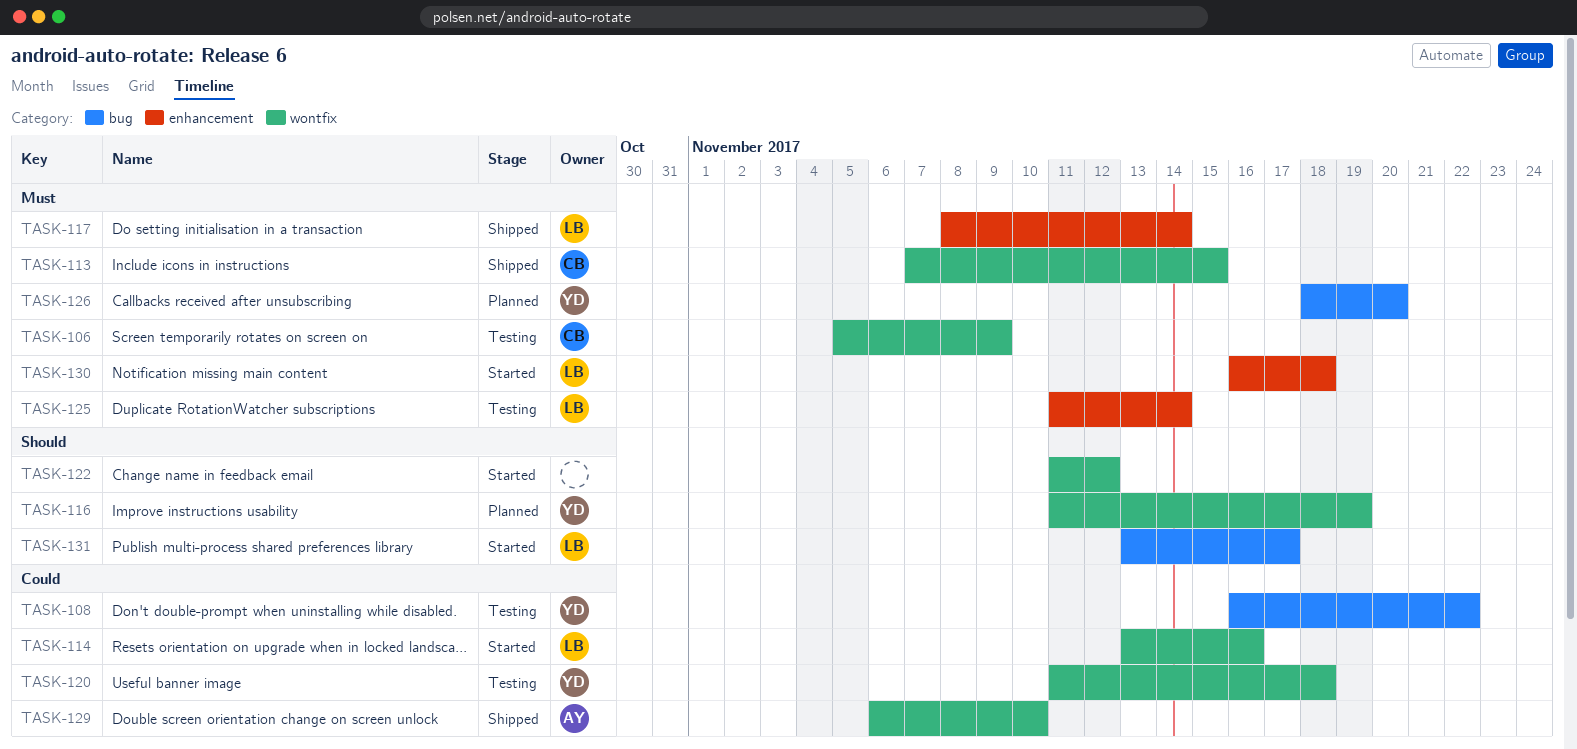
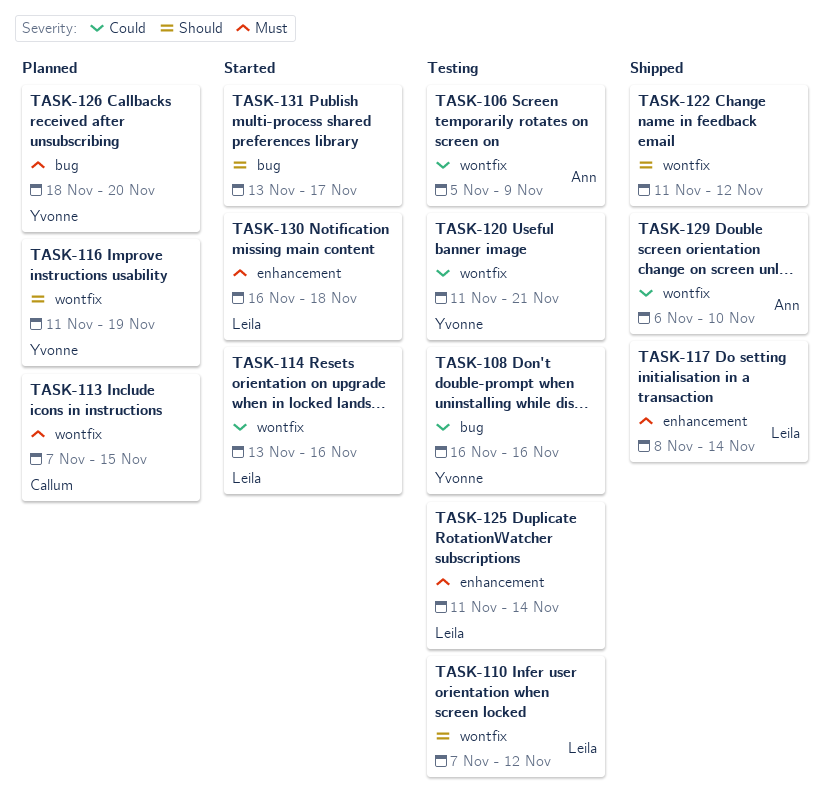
TASK-106, owner: Callum -> Ann
TASK-106, priority: Must -> Could
TASK-108, due: Nov 22 -> Nov 16
TASK-110: none -> present
TASK-113, status: Shipped -> Planned
TASK-120, due: Nov 18 -> Nov 21
TASK-122, status: Started -> Shipped
TASK-131, owner: Leila -> none

